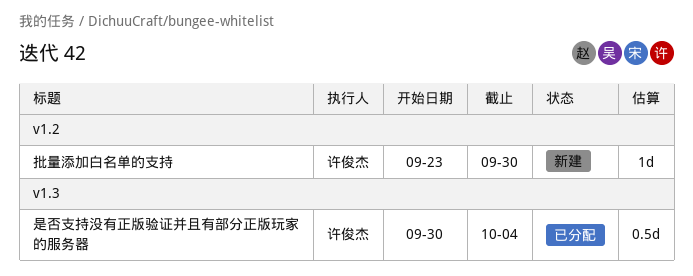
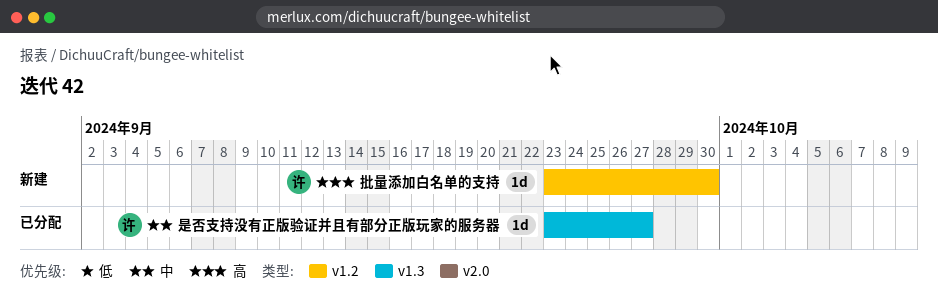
是否支持没有正版验证并且有部分正版玩家的服务器, estimate: 0.5d -> 1d
是否支持没有正版验证并且有部分正版玩家的服务器, start: Sep 30 -> Sep 23
是否支持没有正版验证并且有部分正版玩家的服务器, due: Oct 4 -> Sep 27

